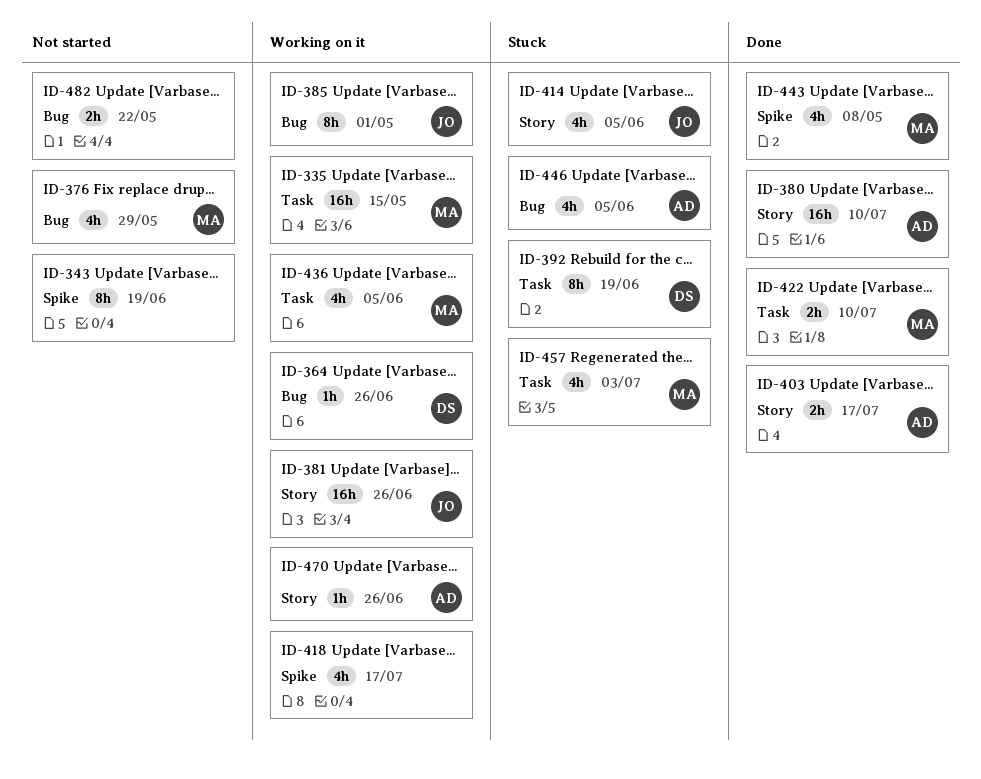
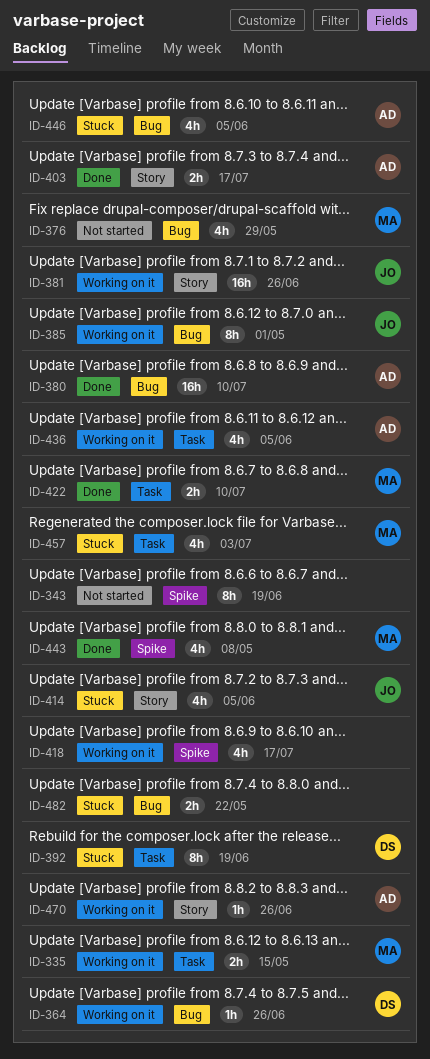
ID-335, estimate: 16h -> 2h
ID-380, label: Story -> Bug
ID-436, owner: MA -> AD
ID-482, status: Not started -> Stuck

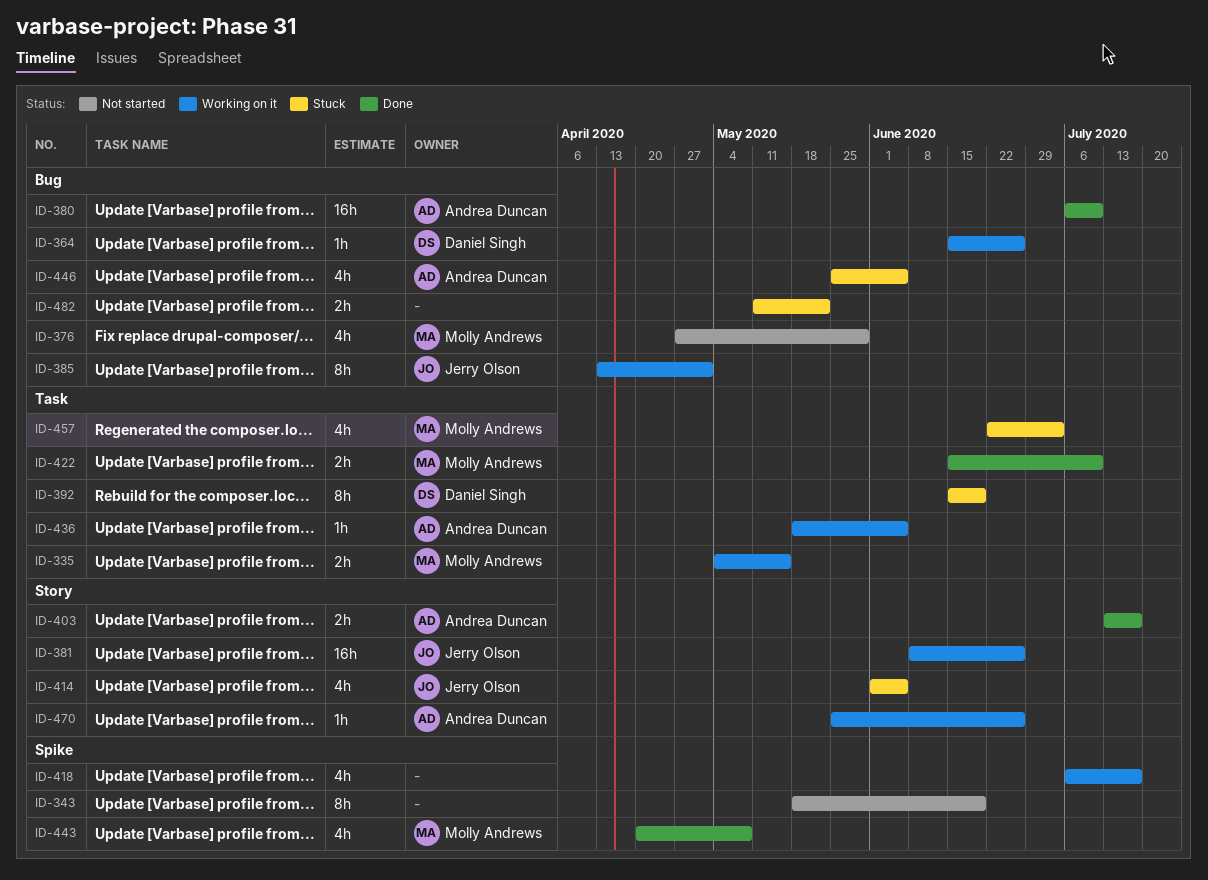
ID-436, estimate: 4h -> 1h

